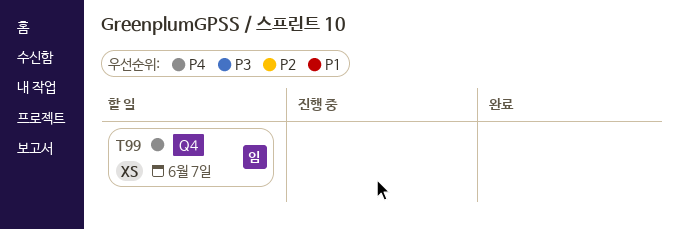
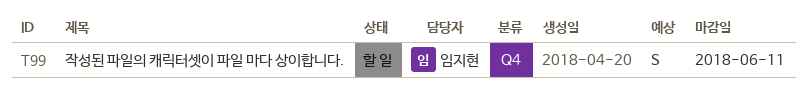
T99, estimate: XS -> S
T99, due: Jun 7 -> Jun 11

